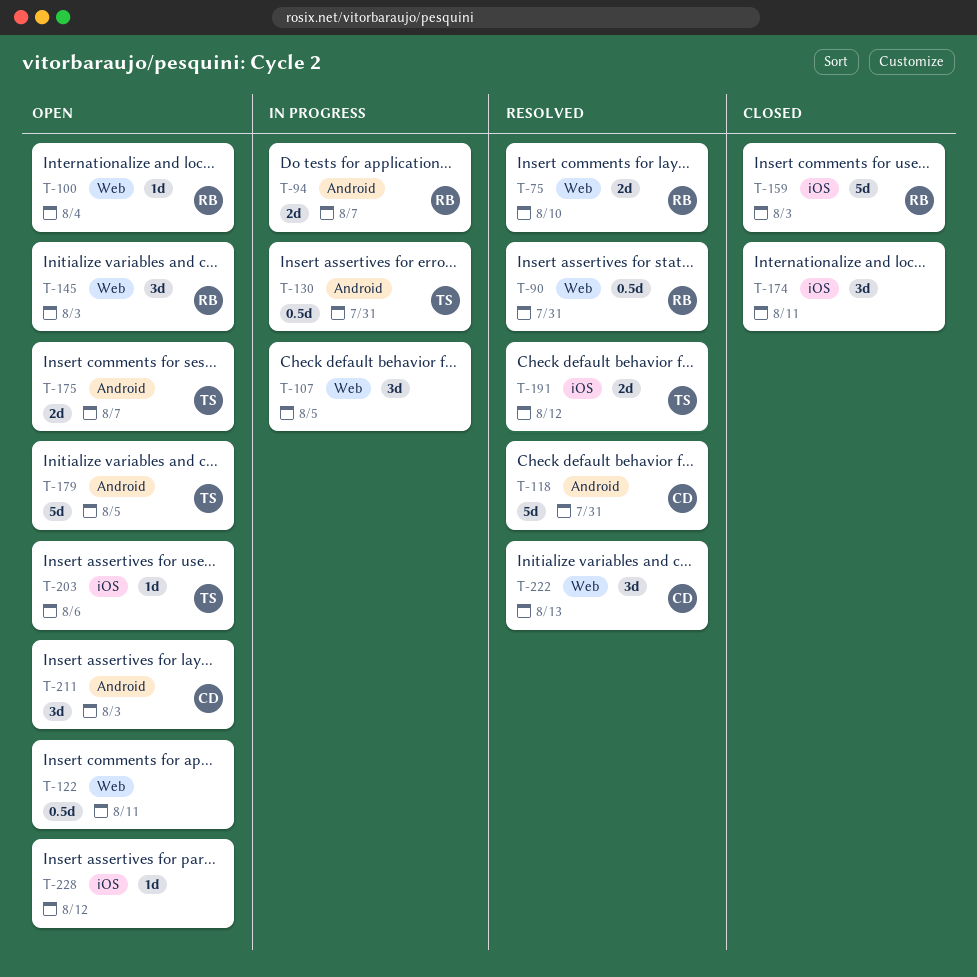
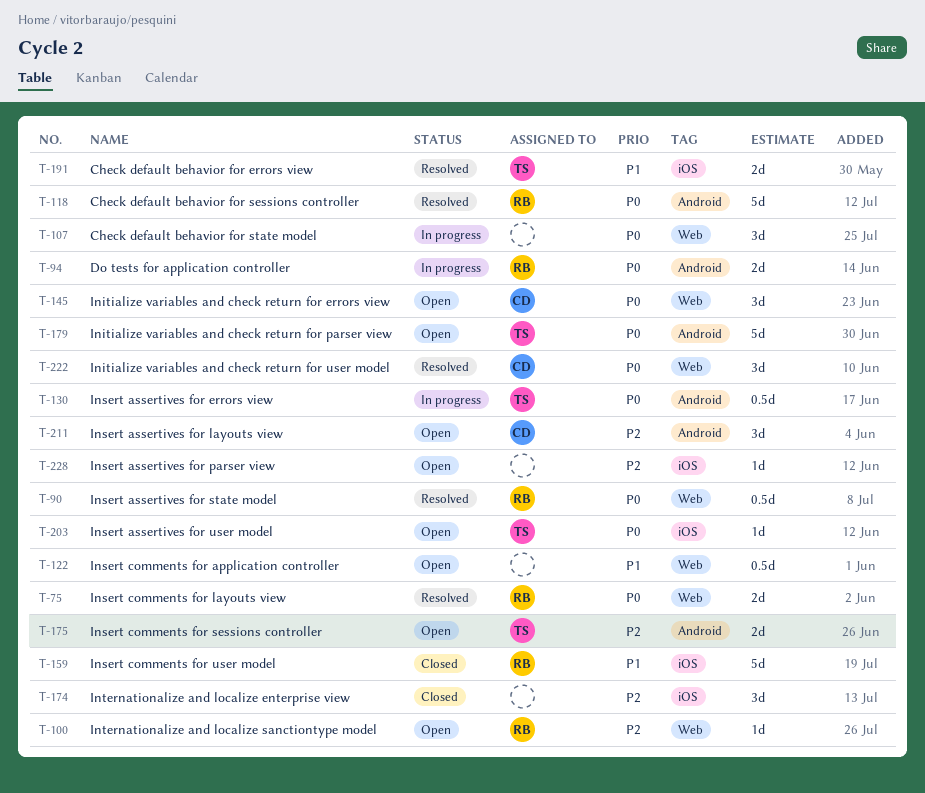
T-118, owner: CD -> RB
T-145, owner: RB -> CD

